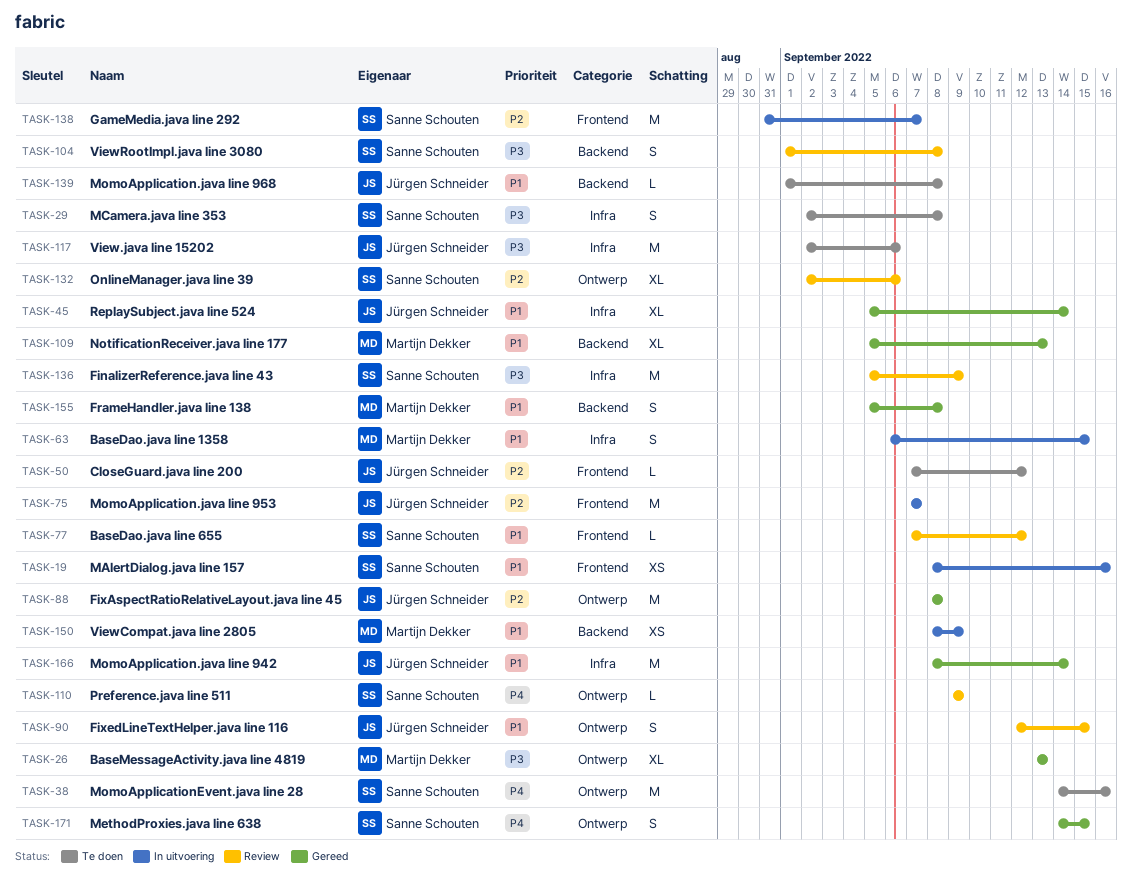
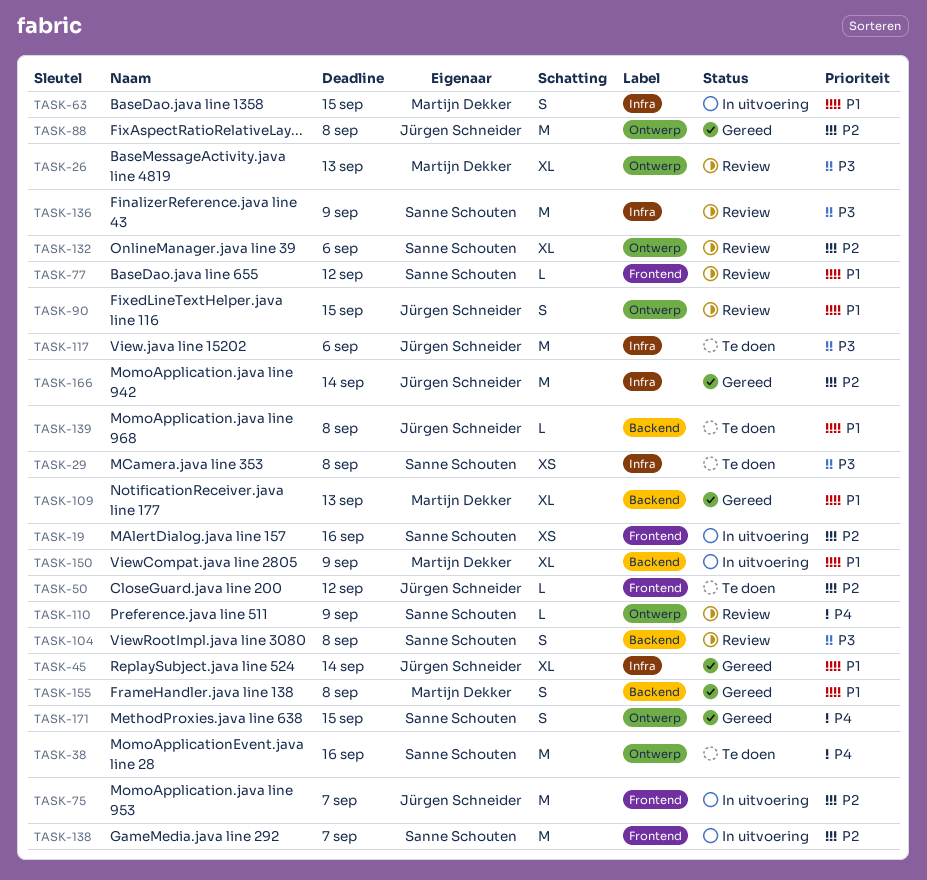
TASK-19, priority: P1 -> P2
TASK-26, status: Gereed -> Review
TASK-29, estimate: S -> XS
TASK-150, estimate: XS -> XL
TASK-166, priority: P1 -> P2

